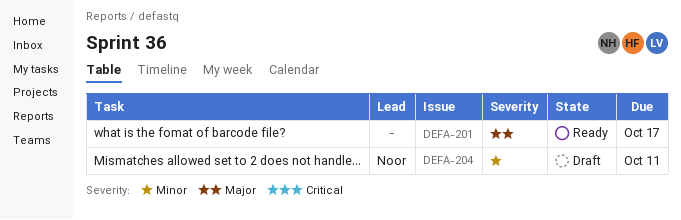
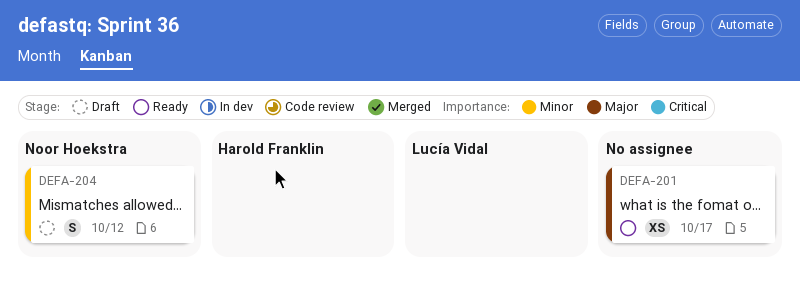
DEFA-204, due: Oct 11 -> Oct 12

